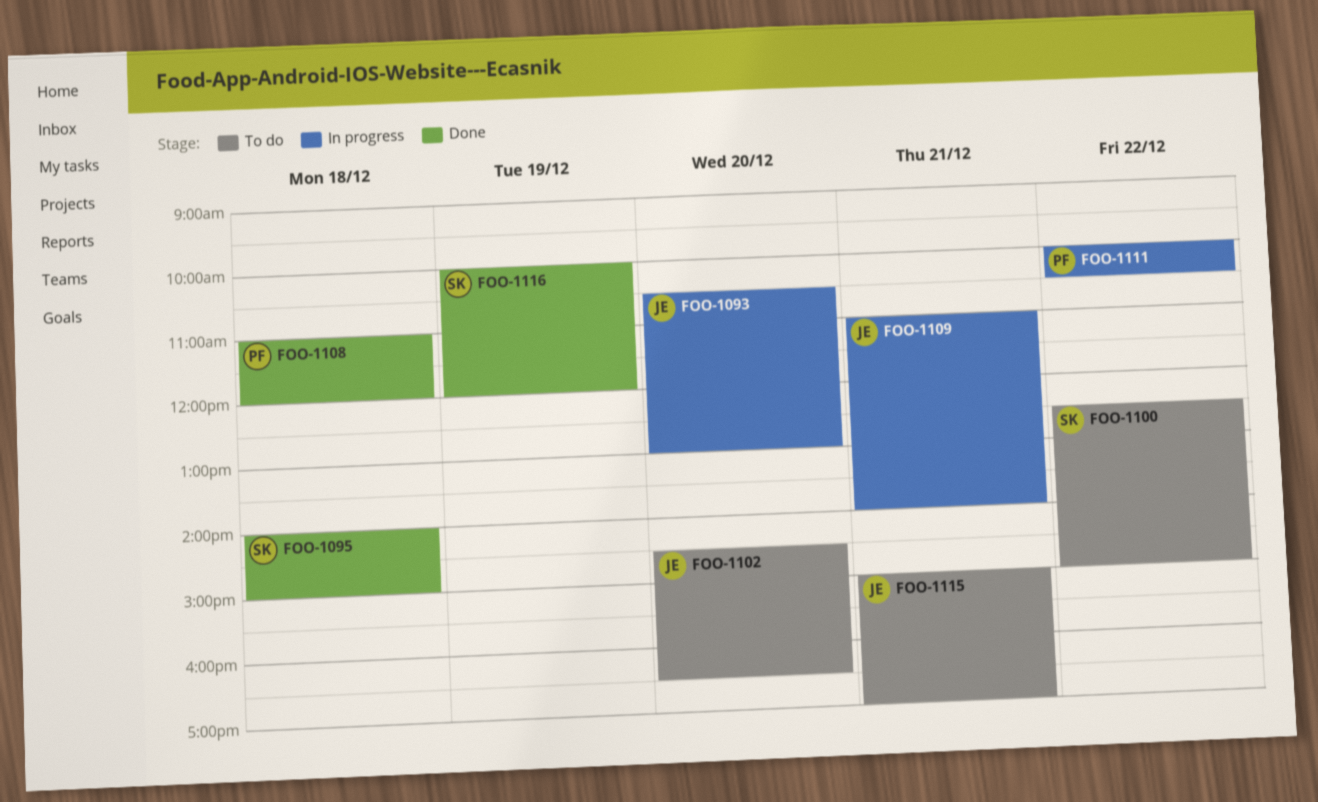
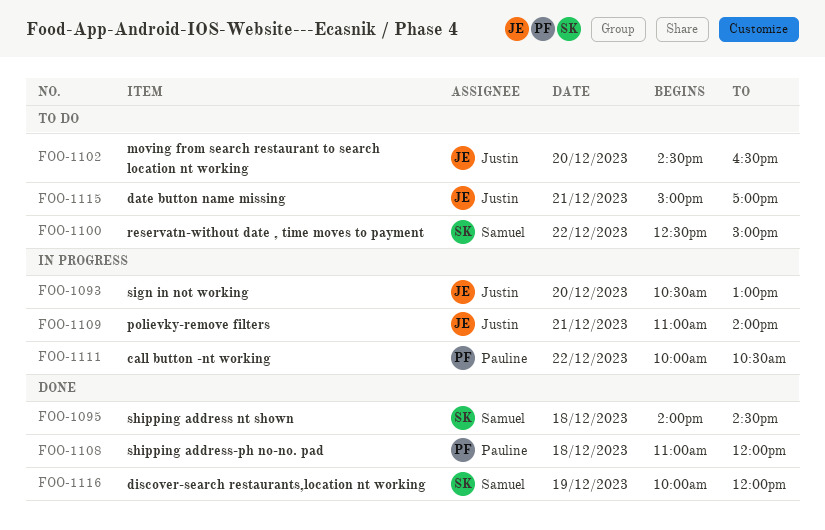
FOO-1095, ends: 15:00 -> 14:30

